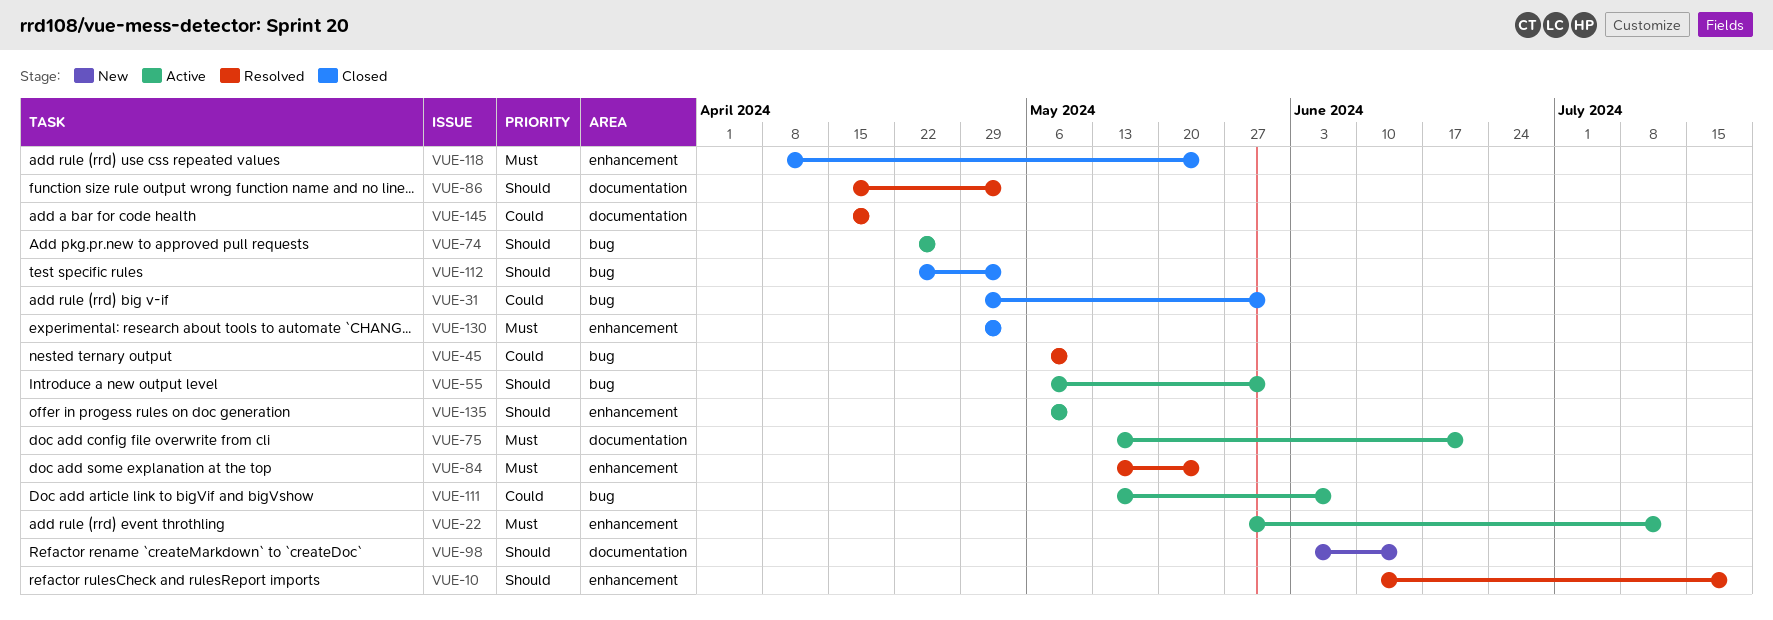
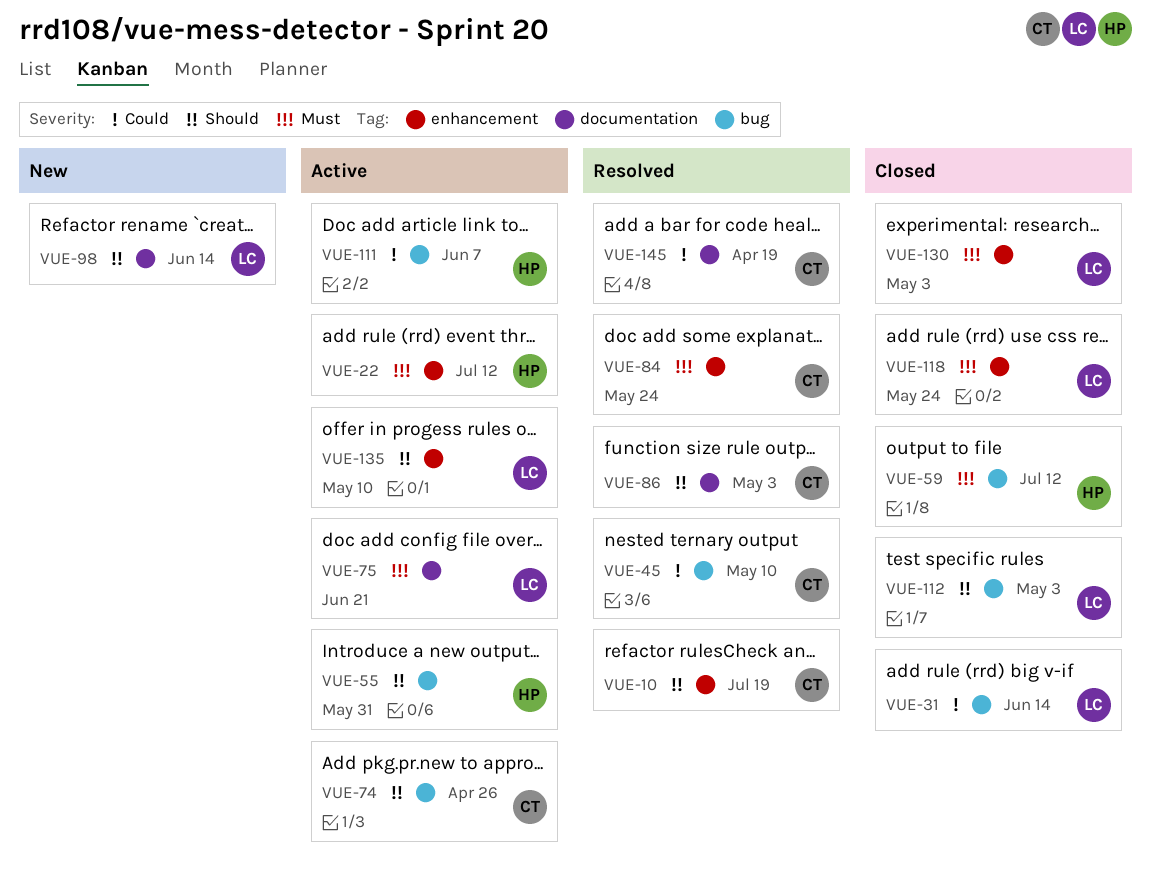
VUE-31, due: May 31 -> Jun 14
VUE-59: none -> present

